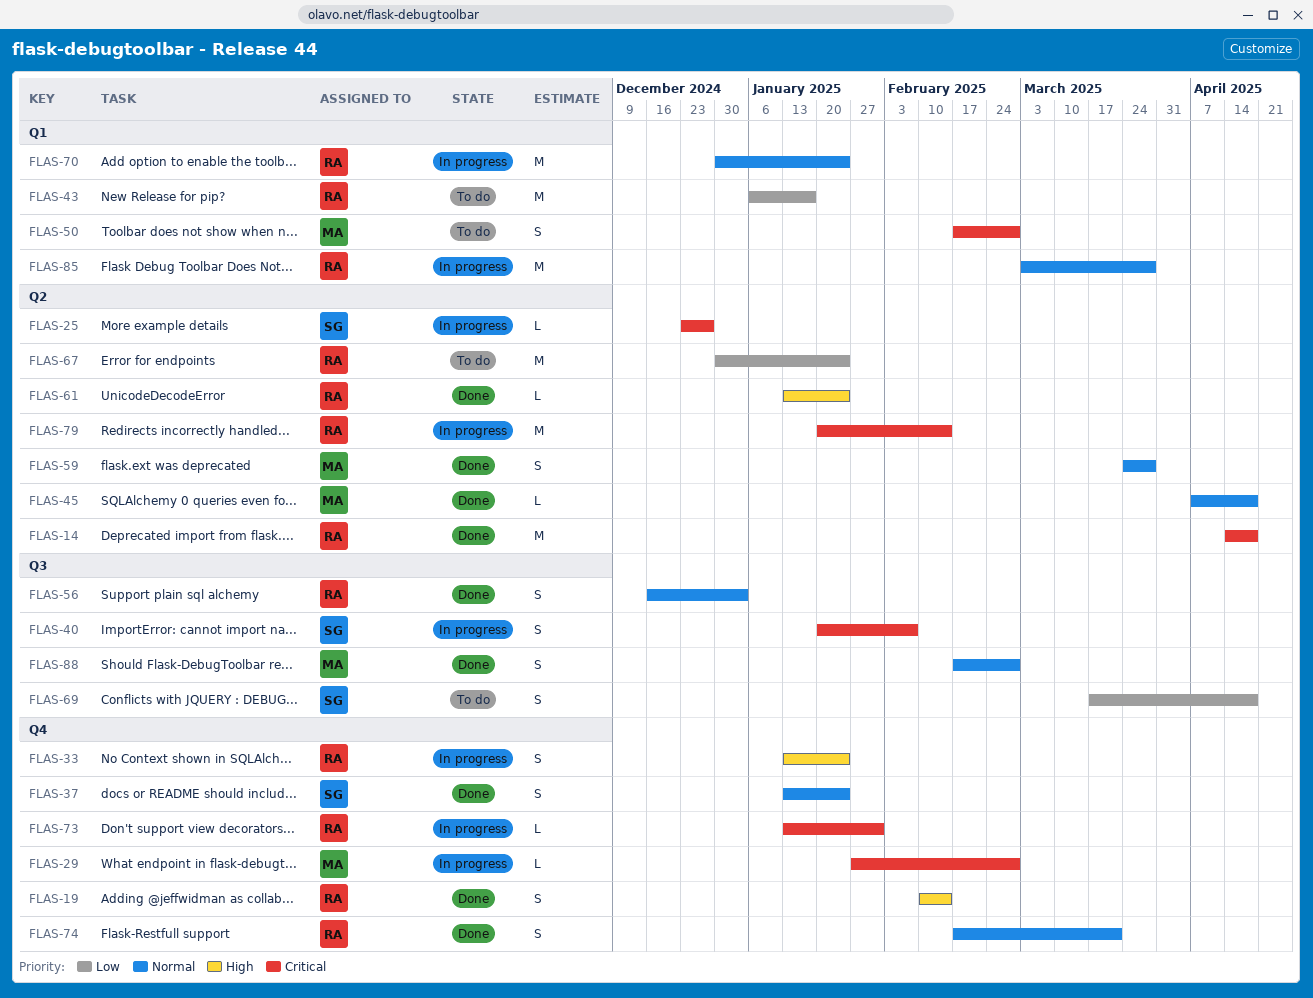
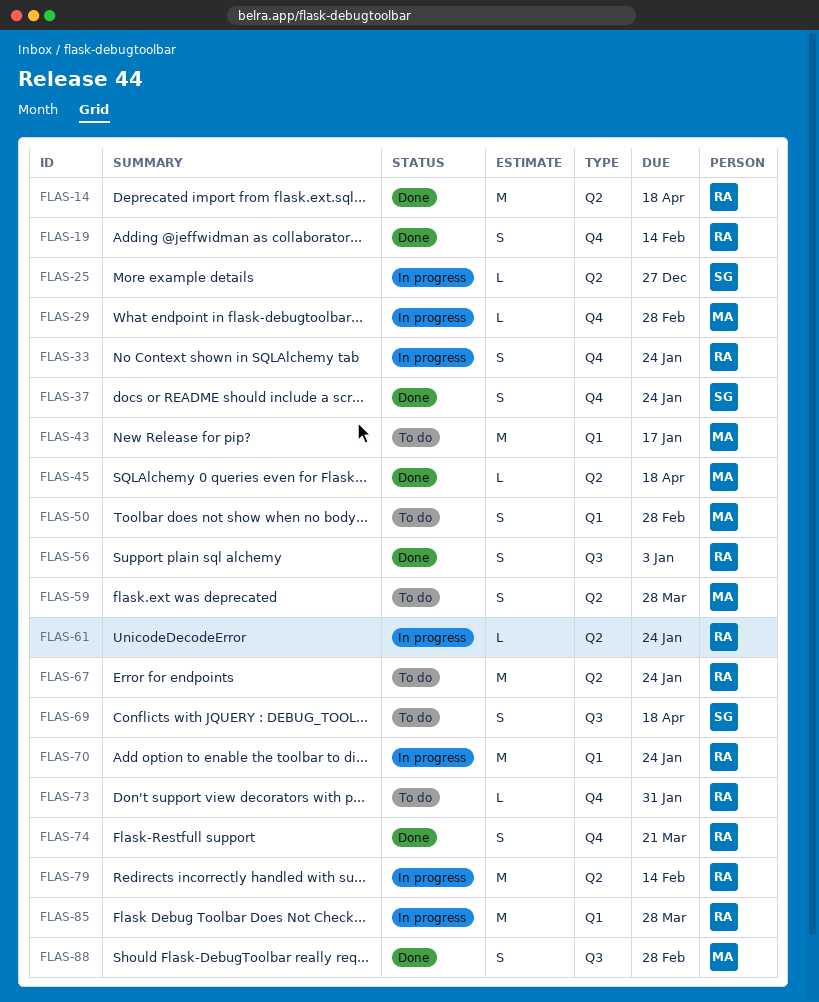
FLAS-40: present -> none
FLAS-43, owner: RA -> MA
FLAS-59, status: Done -> To do
FLAS-61, status: Done -> In progress
FLAS-73, status: In progress -> To do

